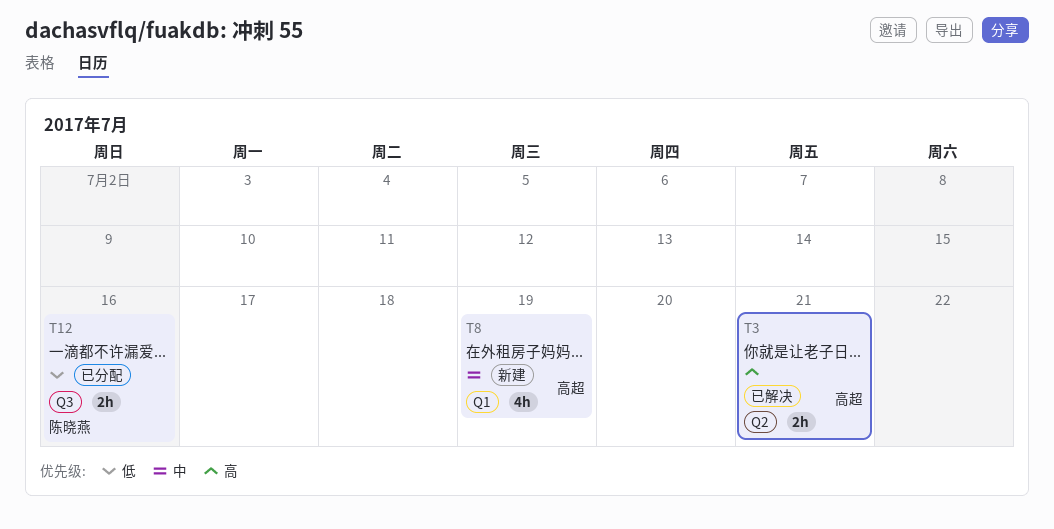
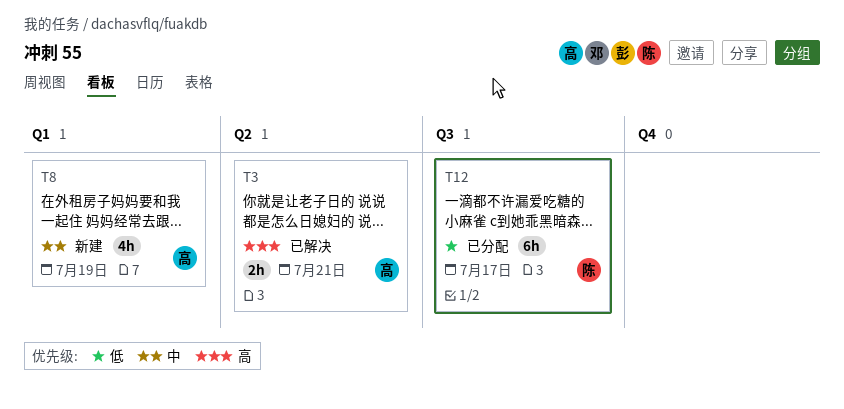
T12, estimate: 2h -> 6h
T12, due: Jul 16 -> Jul 17

